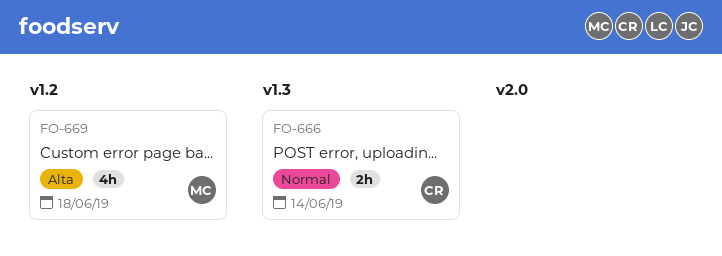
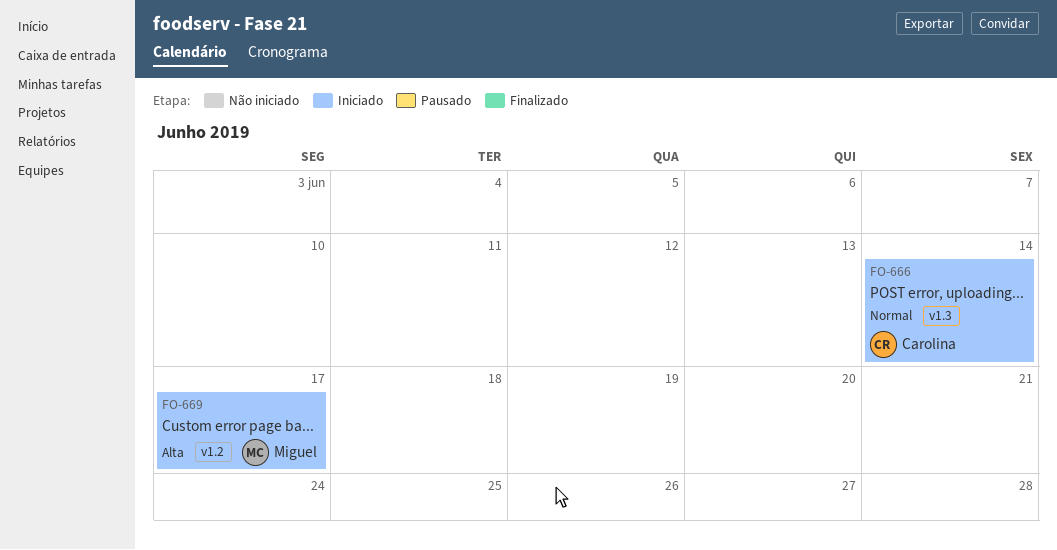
FO-669, due: Jun 18 -> Jun 17

